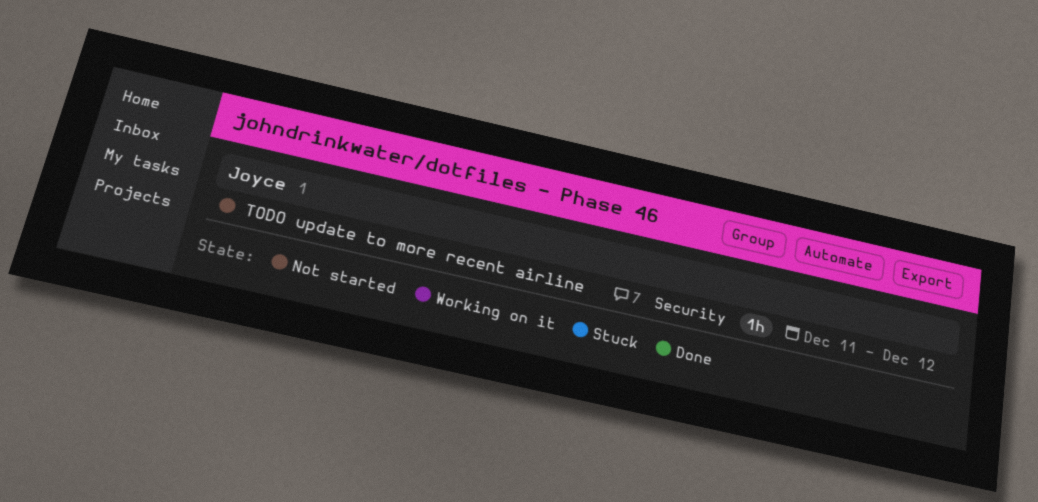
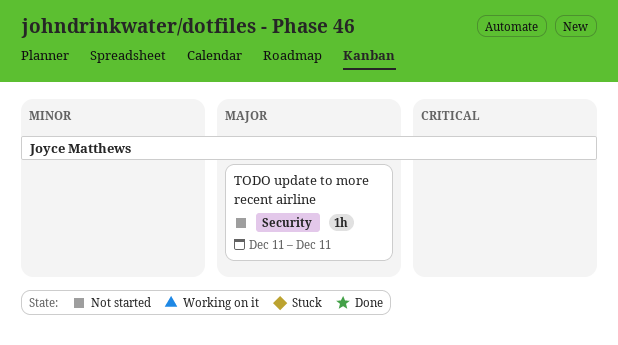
TODO update to more recent airline, due: Dec 12 -> Dec 11

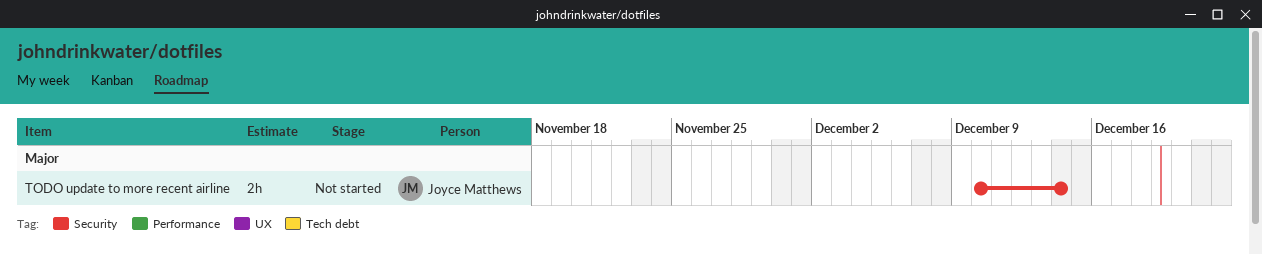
TODO update to more recent airline, estimate: 1h -> 2h
TODO update to more recent airline, start: Dec 11 -> Dec 10
TODO update to more recent airline, due: Dec 11 -> Dec 14

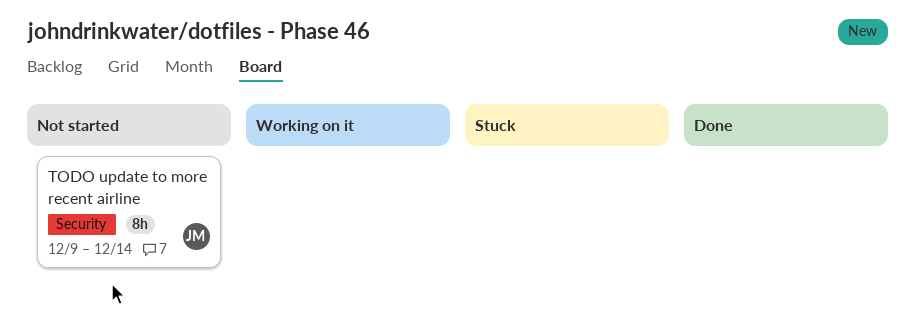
TODO update to more recent airline, estimate: 2h -> 8h
TODO update to more recent airline, start: Dec 10 -> Dec 9

